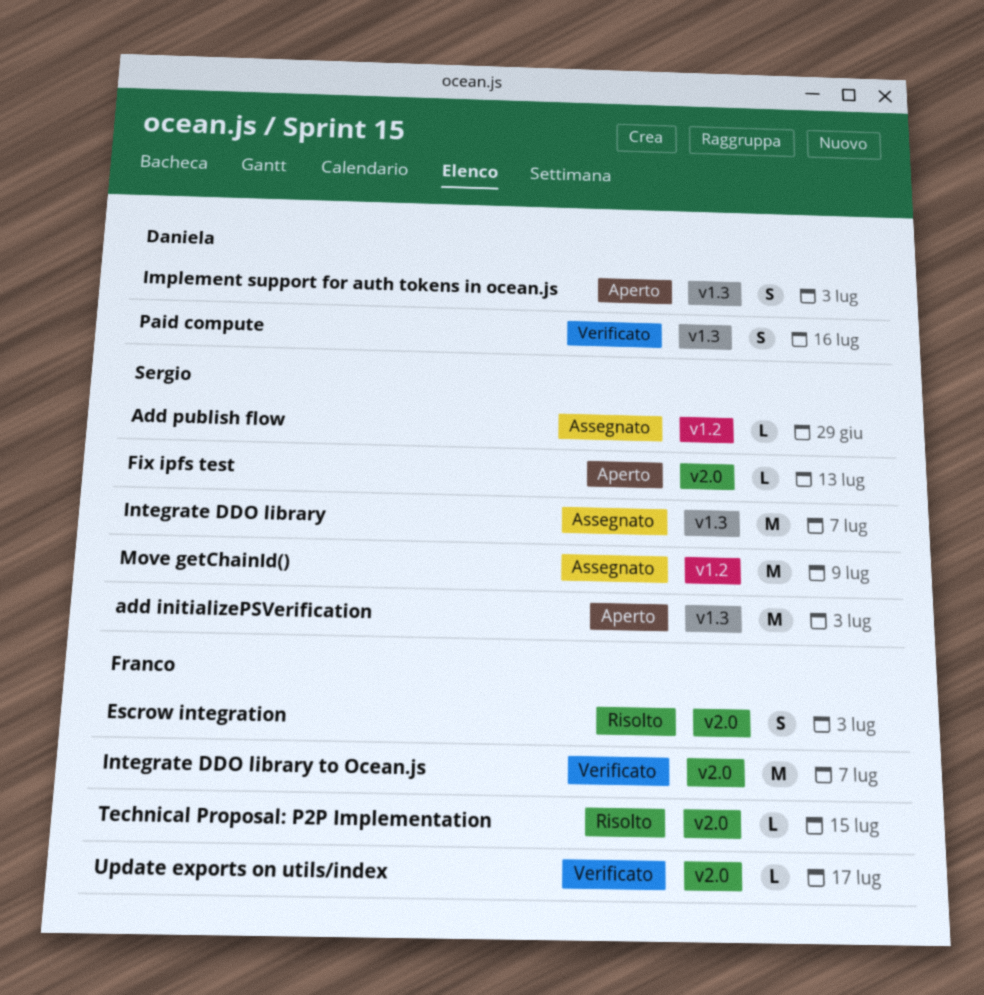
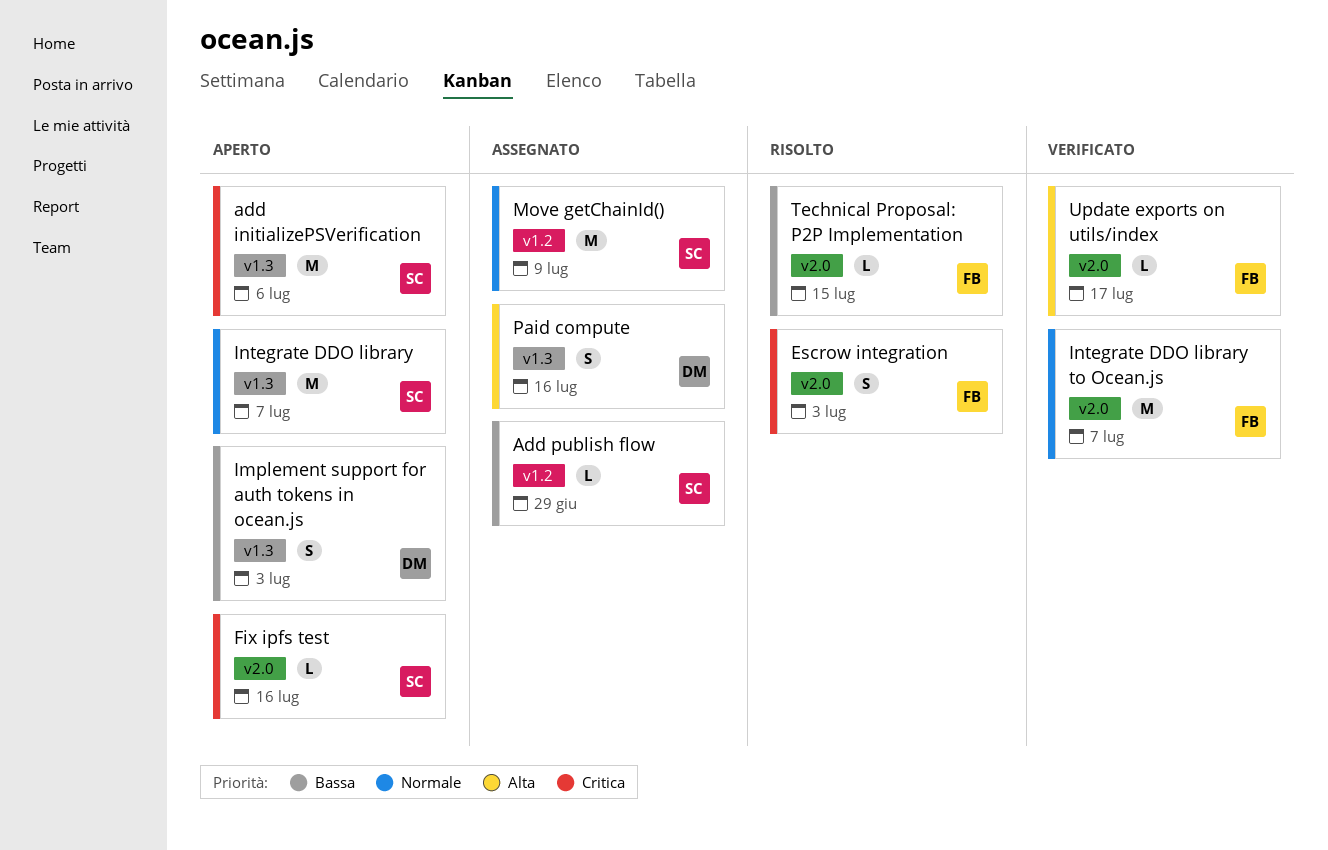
add initializePSVerification, due: Jul 3 -> Jul 6
Fix ipfs test, due: Jul 13 -> Jul 16
Integrate DDO library, status: Assegnato -> Aperto
Paid compute, status: Verificato -> Assegnato

